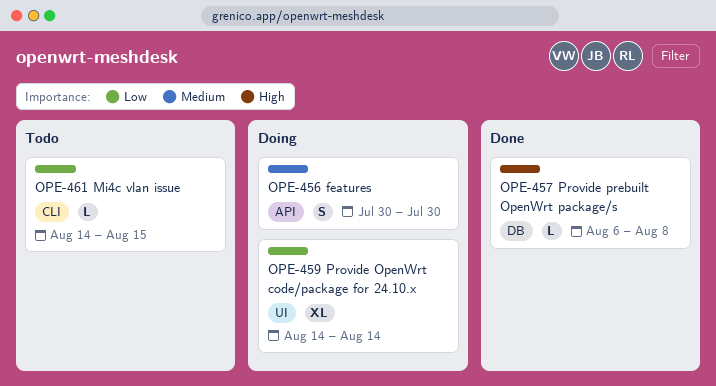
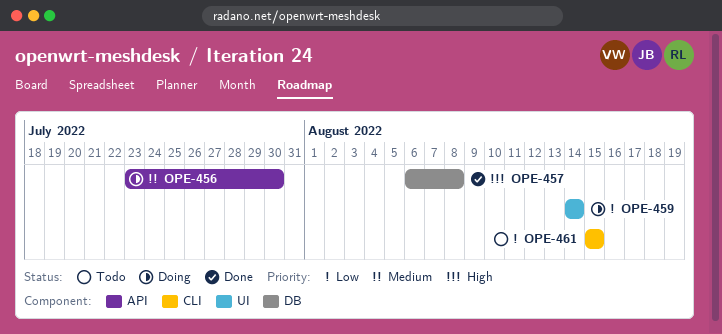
OPE-456, start: Jul 30 -> Jul 23
OPE-461, start: Aug 14 -> Aug 15

